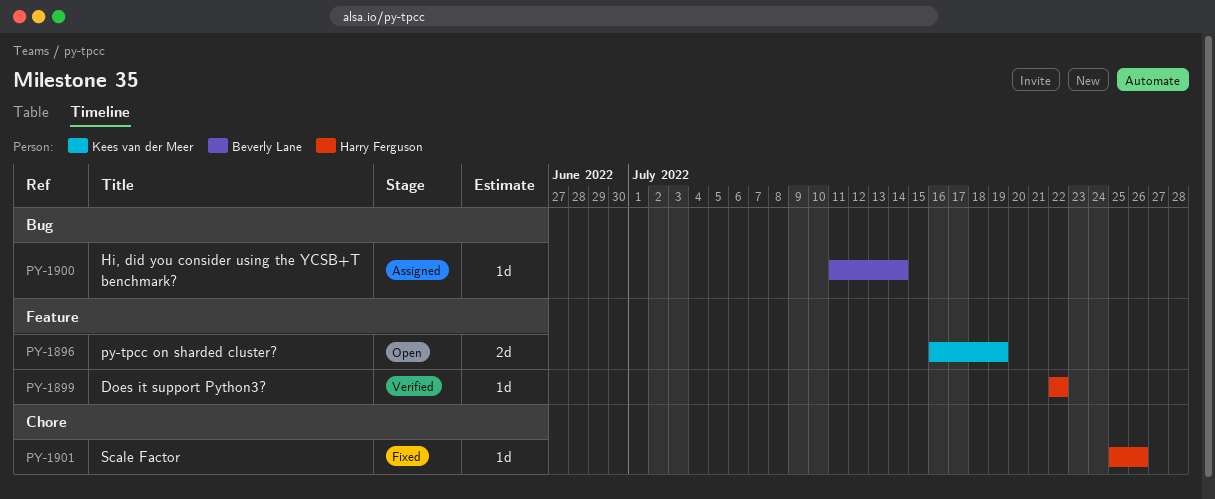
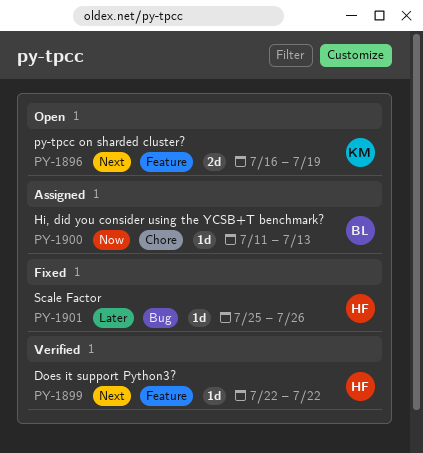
PY-1900, label: Bug -> Chore
PY-1900, due: Jul 14 -> Jul 13
PY-1901, label: Chore -> Bug

